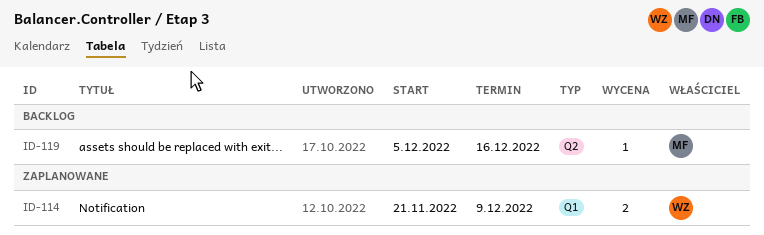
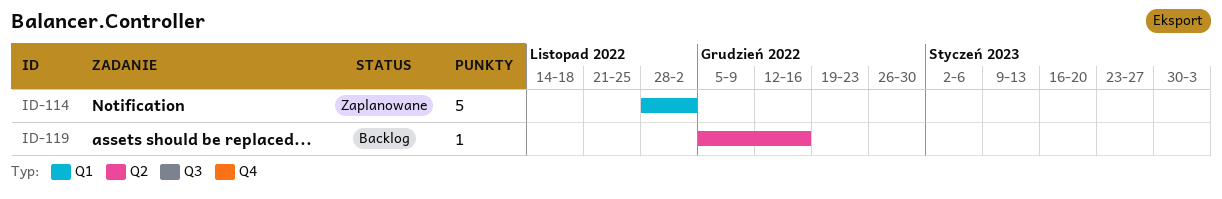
ID-114, estimate: 2 -> 5
ID-114, start: Nov 21 -> Nov 28
ID-114, due: Dec 9 -> Dec 2

